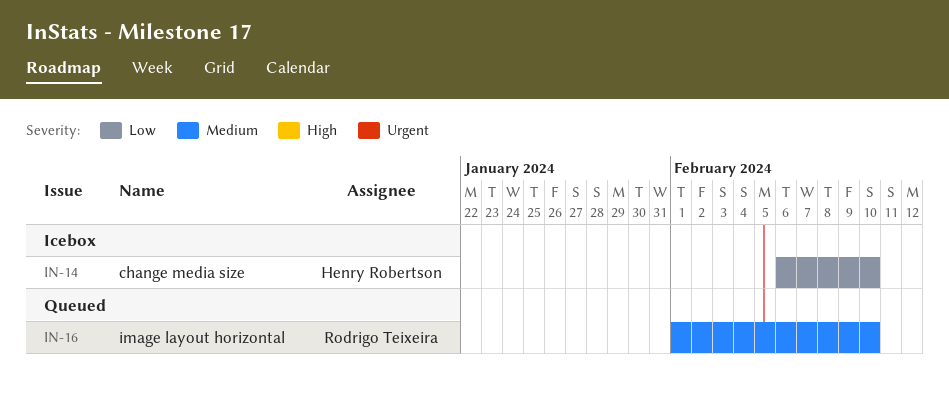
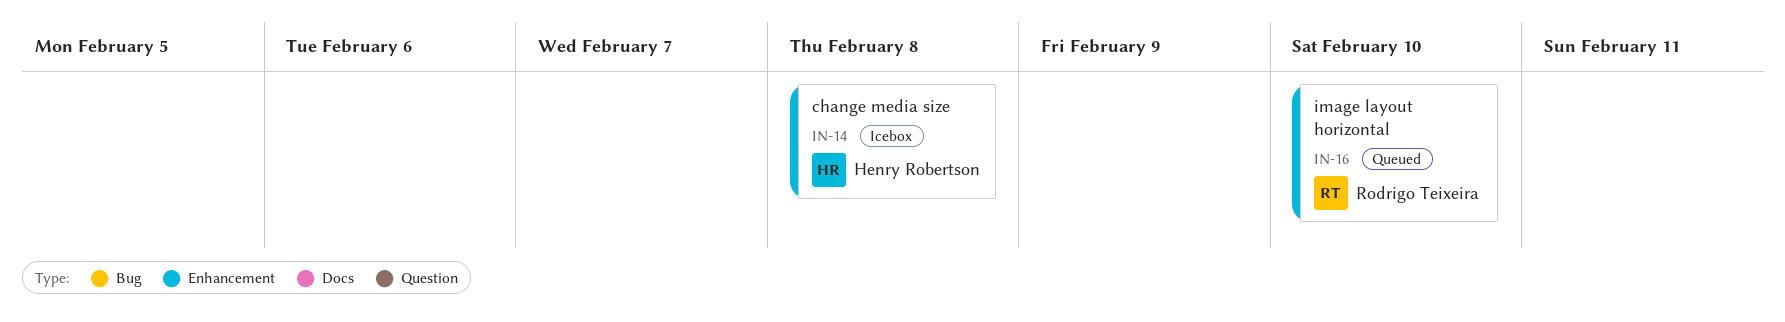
IN-14, due: Feb 10 -> Feb 8

